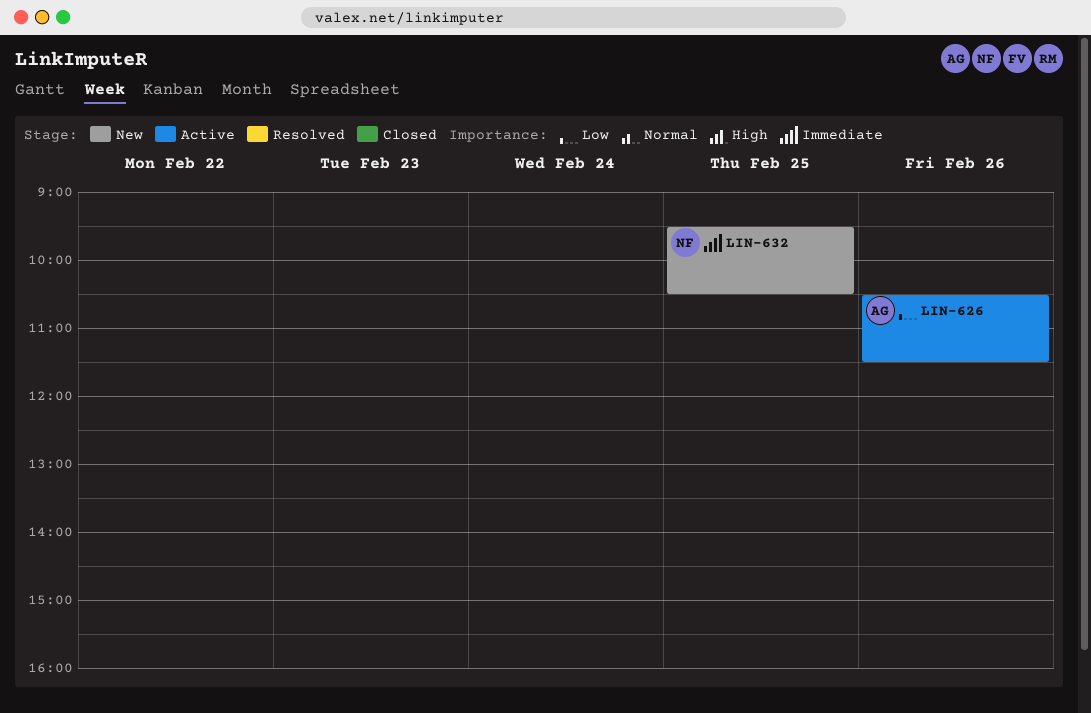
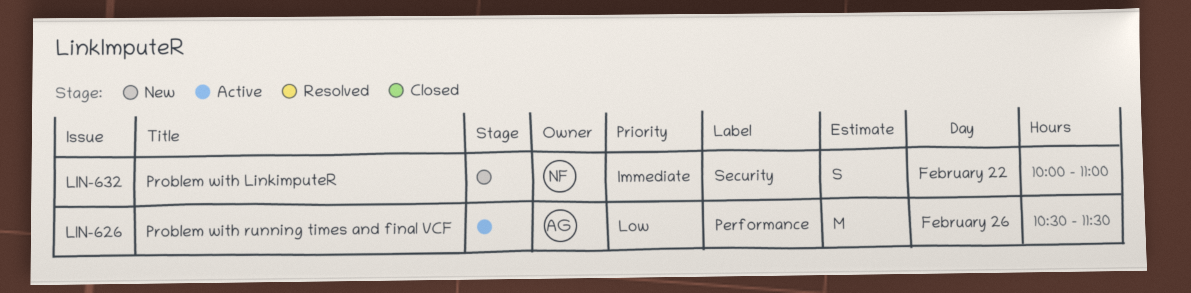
LIN-632, day: Feb 25 -> Feb 22
LIN-632, begins: 09:30 -> 10:00
LIN-632, ends: 10:30 -> 11:00

